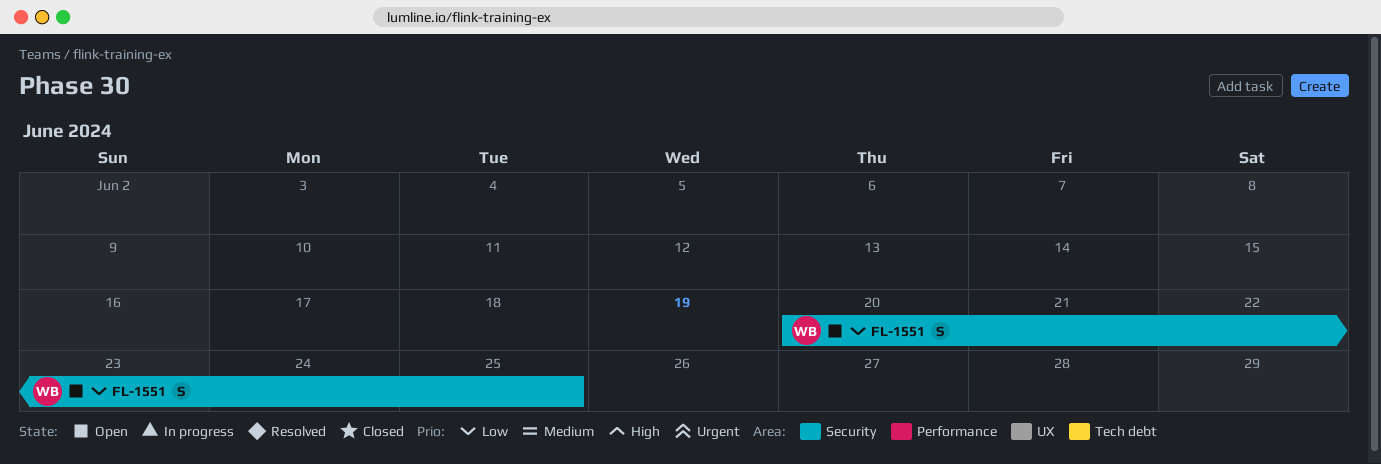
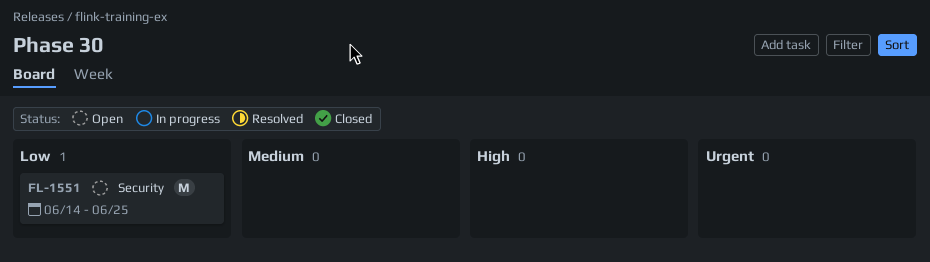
FL-1551, estimate: S -> M
FL-1551, start: Jun 20 -> Jun 14

